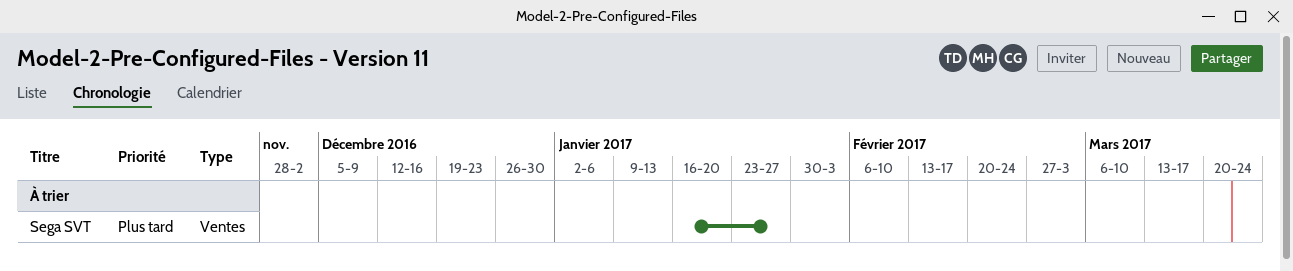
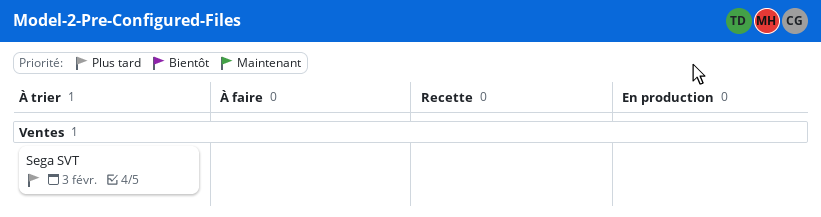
Sega SVT, due: Jan 27 -> Feb 3

